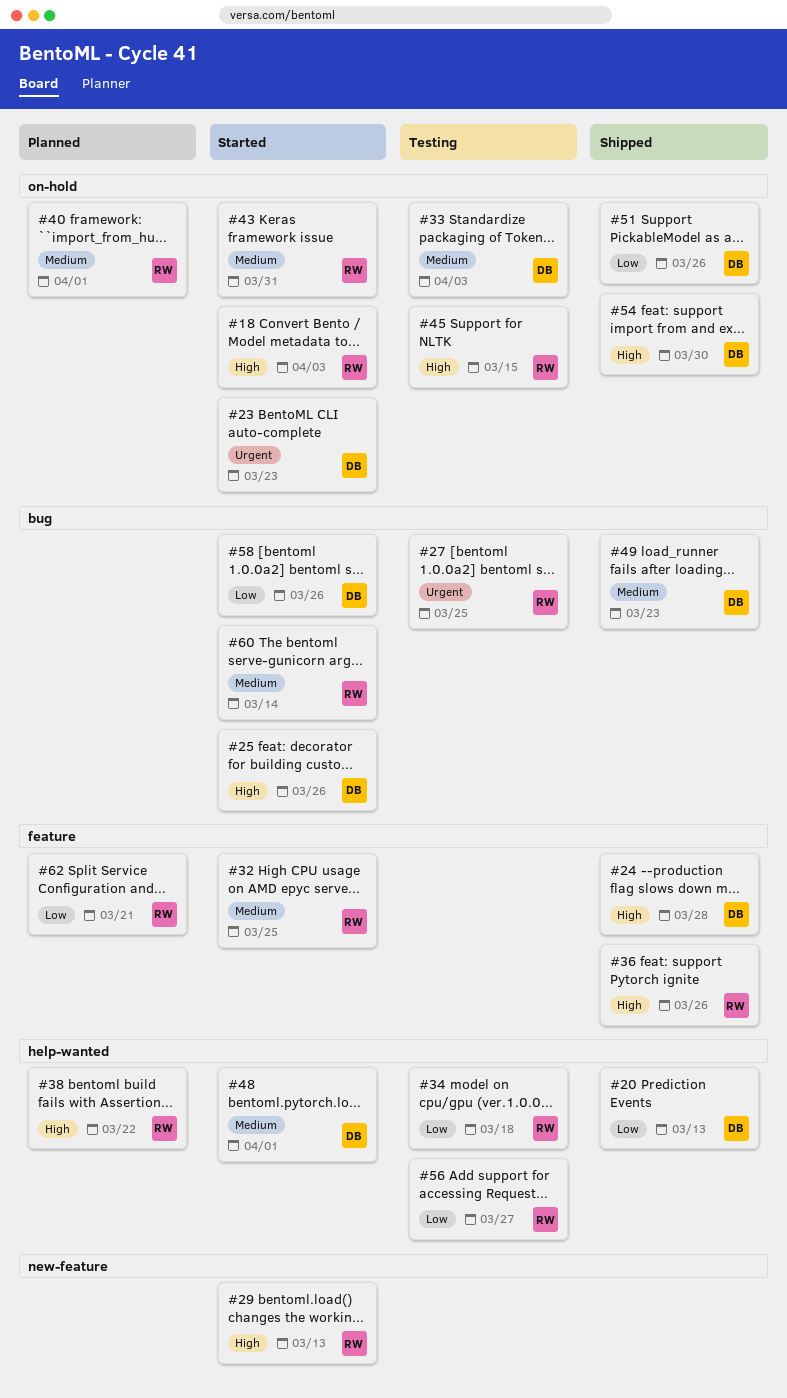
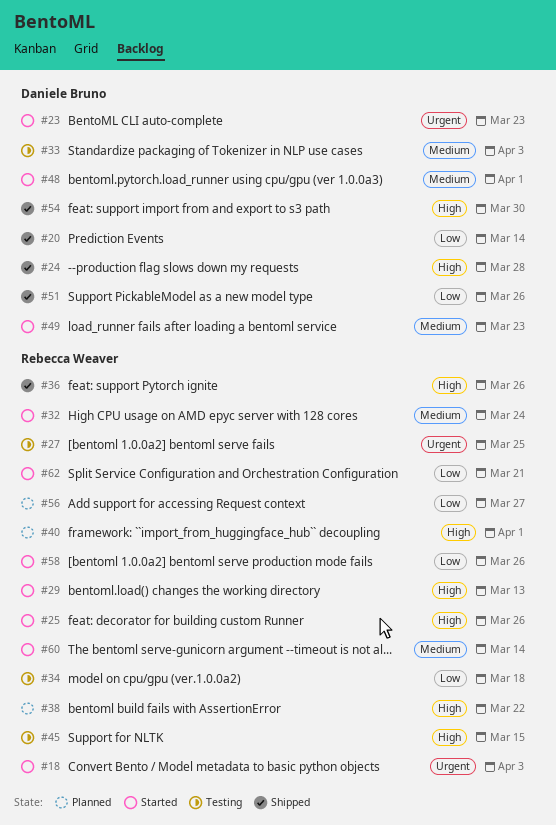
#18, priority: High -> Urgent
#20, due: Mar 13 -> Mar 14
#25, owner: Daniele Bruno -> Rebecca Weaver
#32, due: Mar 25 -> Mar 24
#40, priority: Medium -> High
#43: present -> none
#49, status: Shipped -> Started
#56, status: Testing -> Planned
#58, owner: Daniele Bruno -> Rebecca Weaver
#62, status: Planned -> Started

